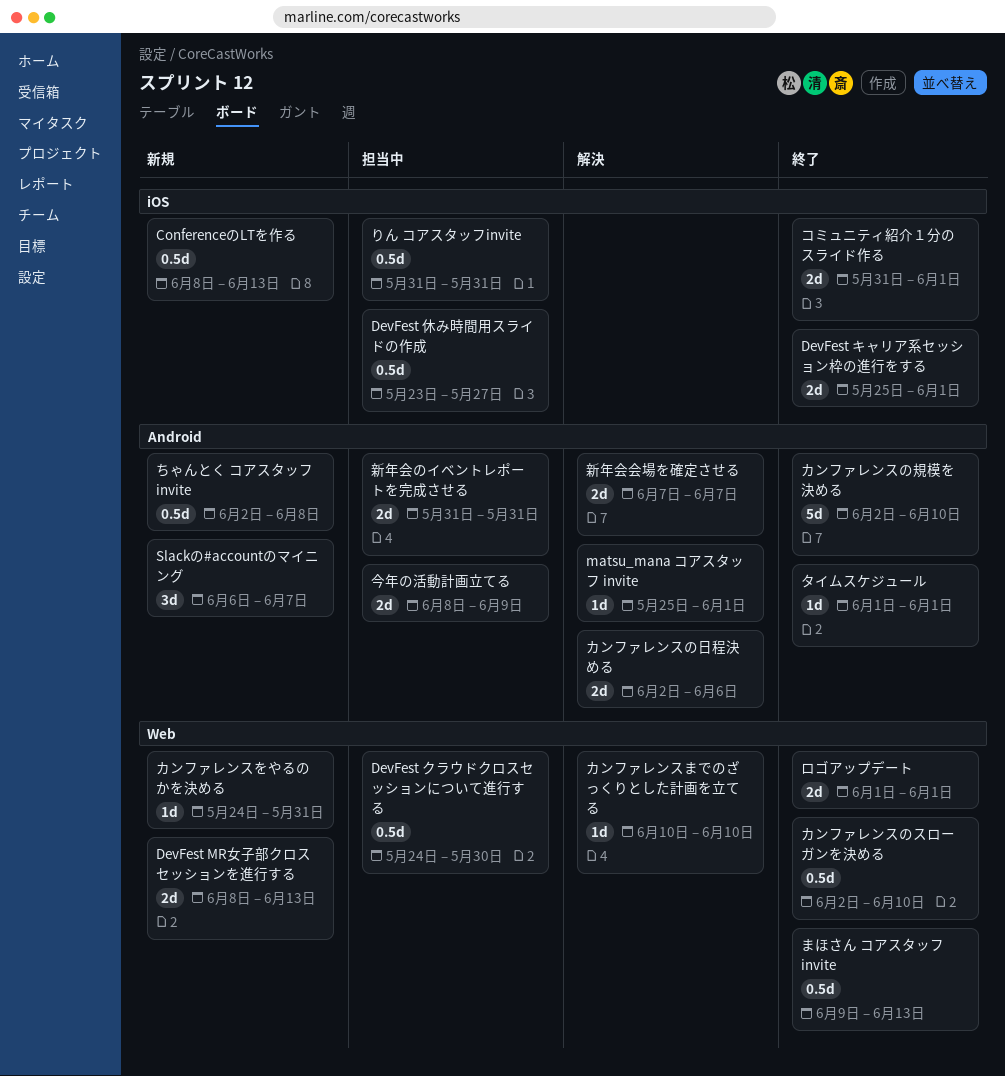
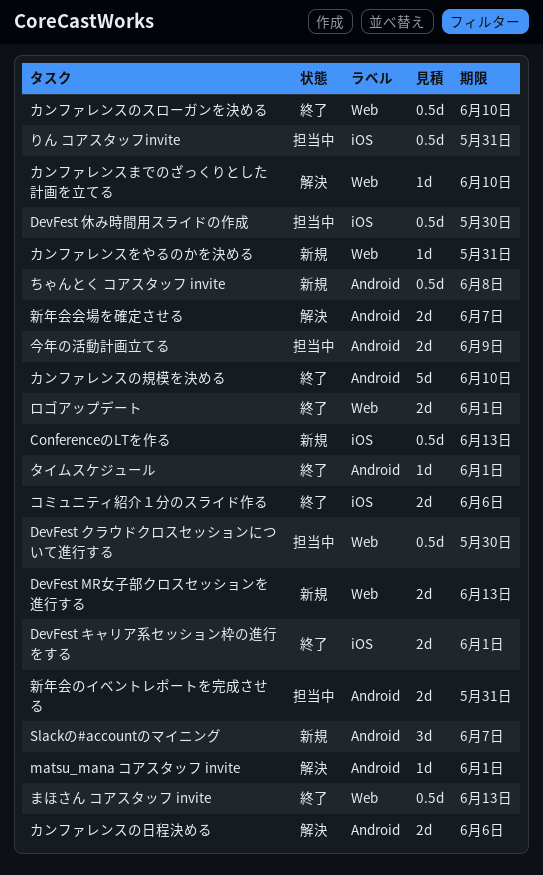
DevFest 休み時間用スライドの作成, due: May 27 -> May 30
コミュニティ紹介１分のスライド作る, due: Jun 1 -> Jun 6

